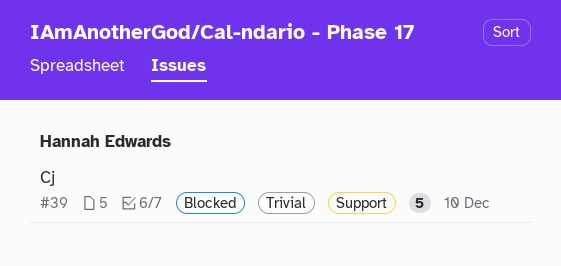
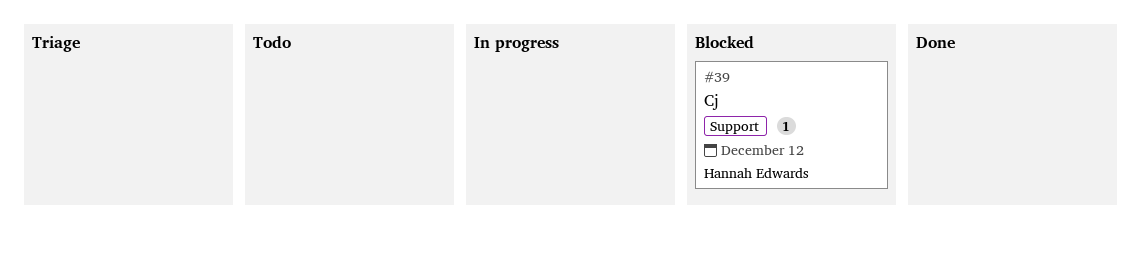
#39, estimate: 5 -> 1
#39, due: Dec 10 -> Dec 12

